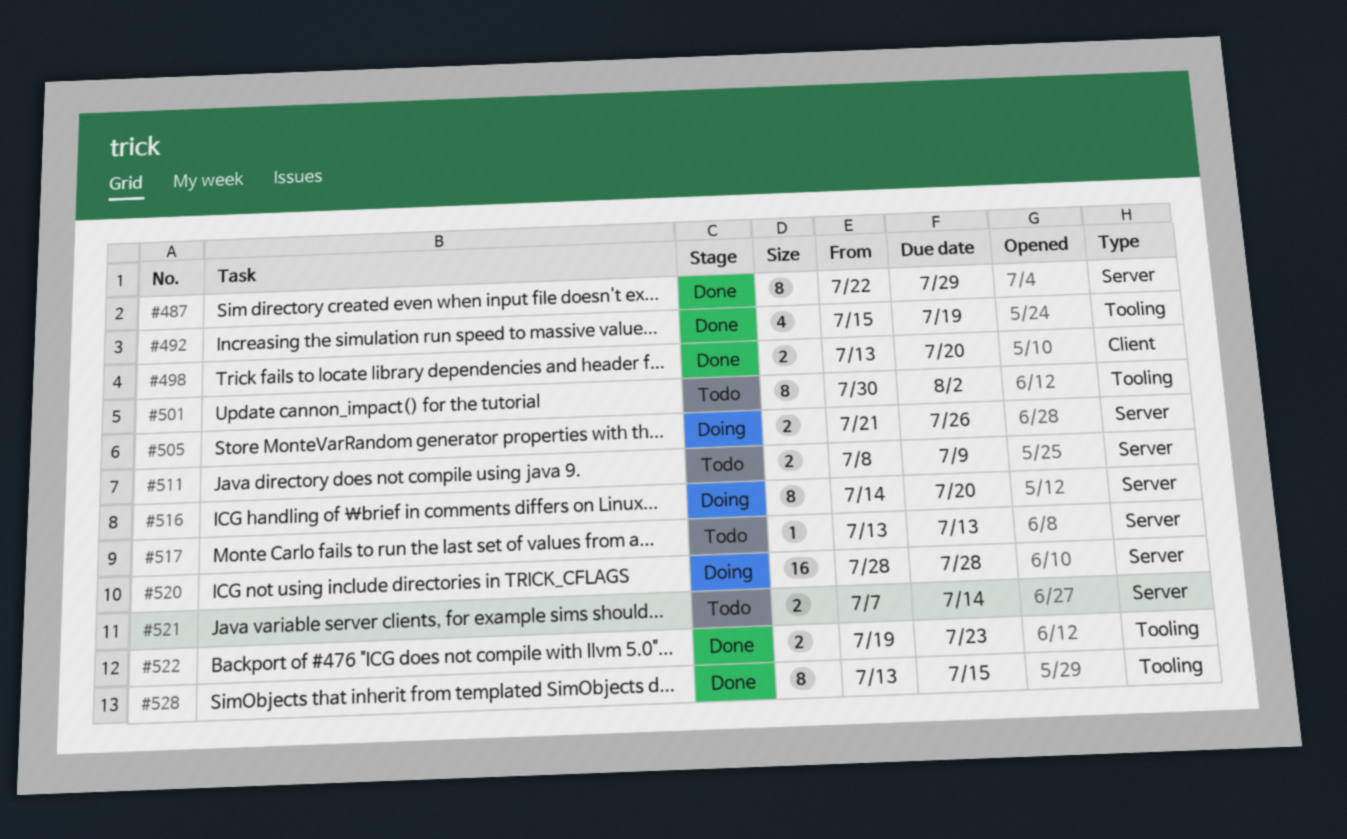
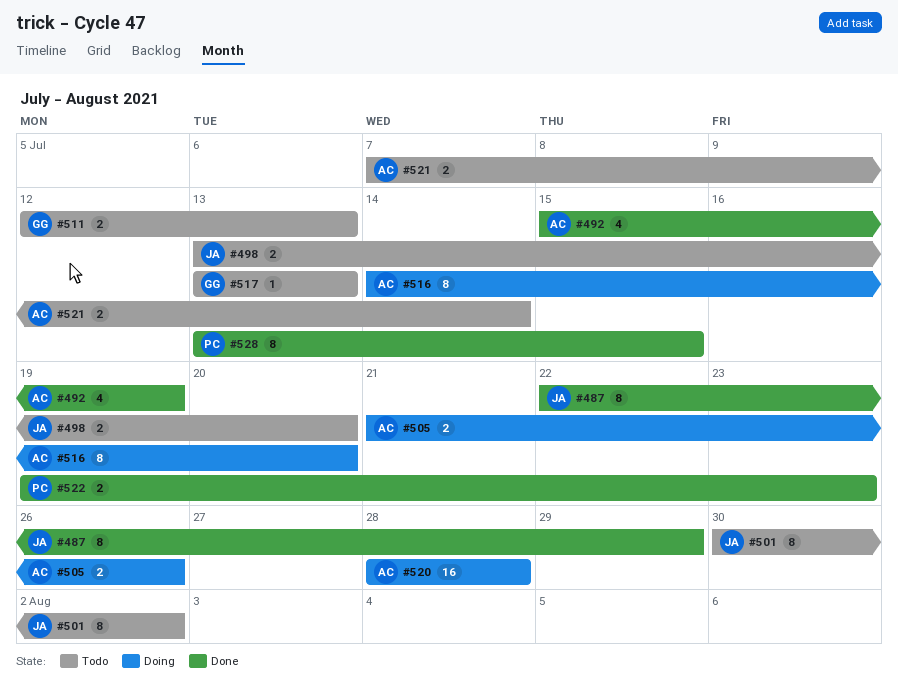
#498, status: Done -> Todo
#511, start: Jul 8 -> Jul 12
#511, due: Jul 9 -> Jul 13

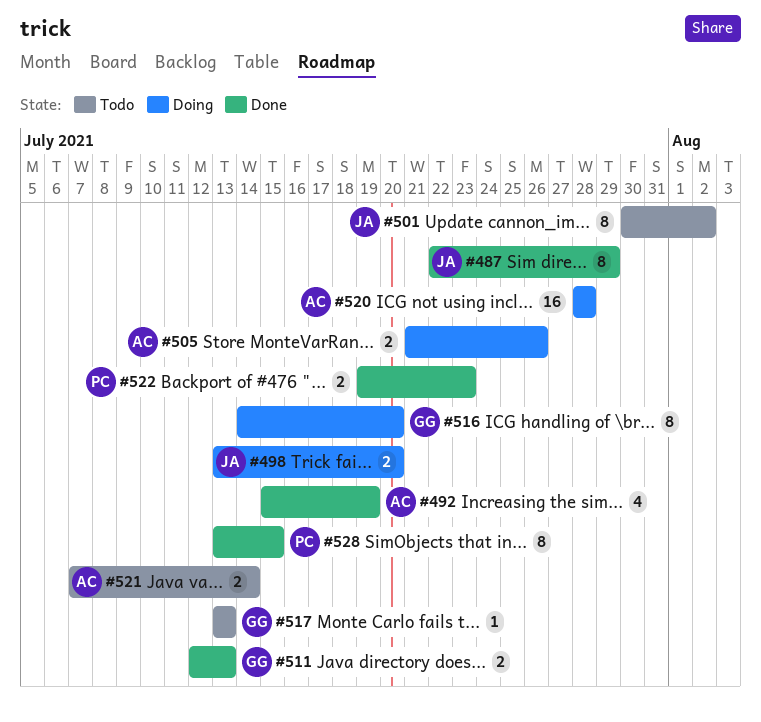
#498, status: Todo -> Doing
#511, status: Todo -> Done
#516, owner: AC -> GG

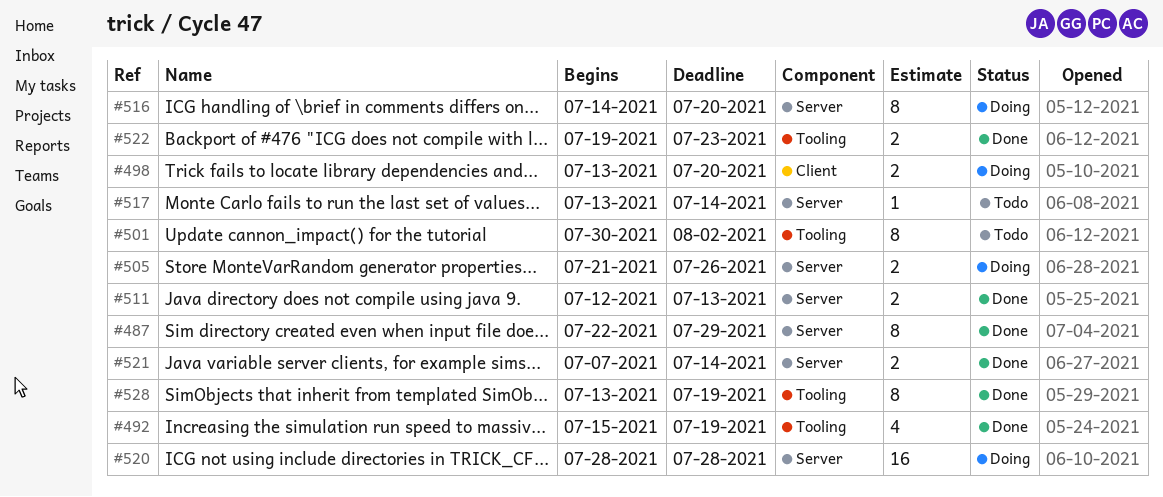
#517, due: Jul 13 -> Jul 14
#521, status: Todo -> Done
#528, due: Jul 15 -> Jul 19

